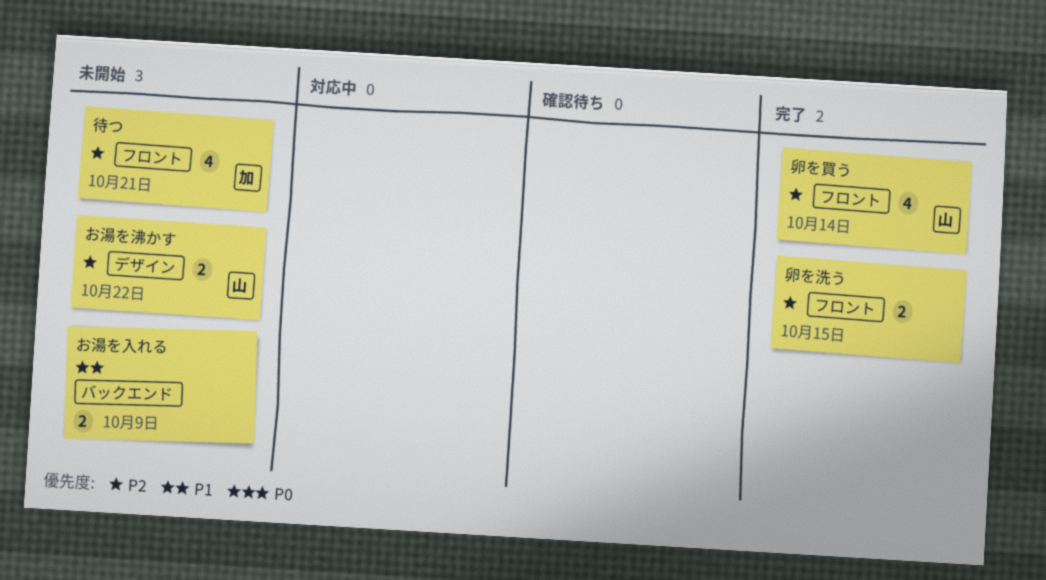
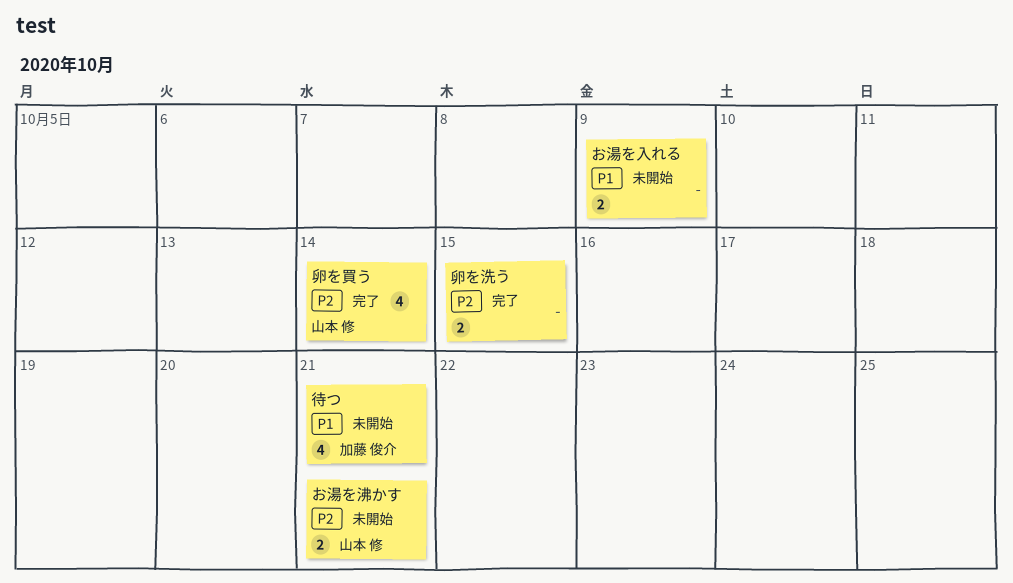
お湯を沸かす, due: Oct 22 -> Oct 21
待つ, priority: P2 -> P1

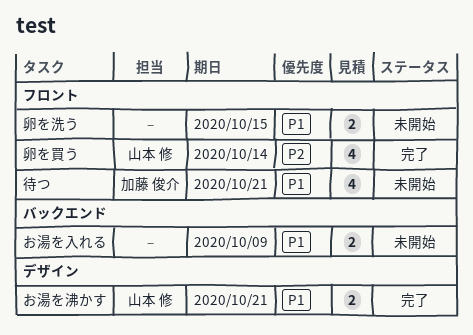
お湯を沸かす, status: 未開始 -> 完了
お湯を沸かす, priority: P2 -> P1
卵を洗う, status: 完了 -> 未開始
卵を洗う, priority: P2 -> P1

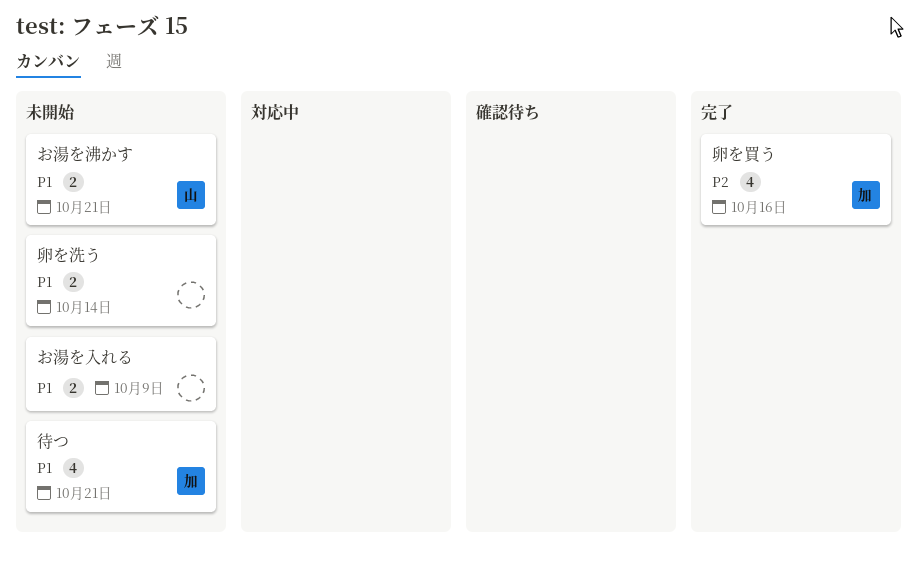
お湯を沸かす, status: 完了 -> 未開始
卵を洗う, due: Oct 15 -> Oct 14
卵を買う, owner: 山本 修 -> 加藤 俊介
卵を買う, due: Oct 14 -> Oct 16

